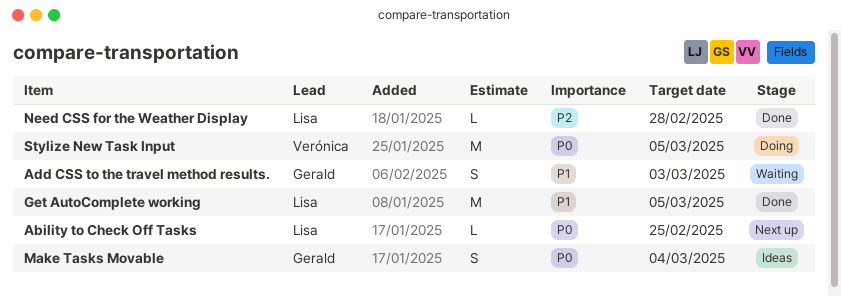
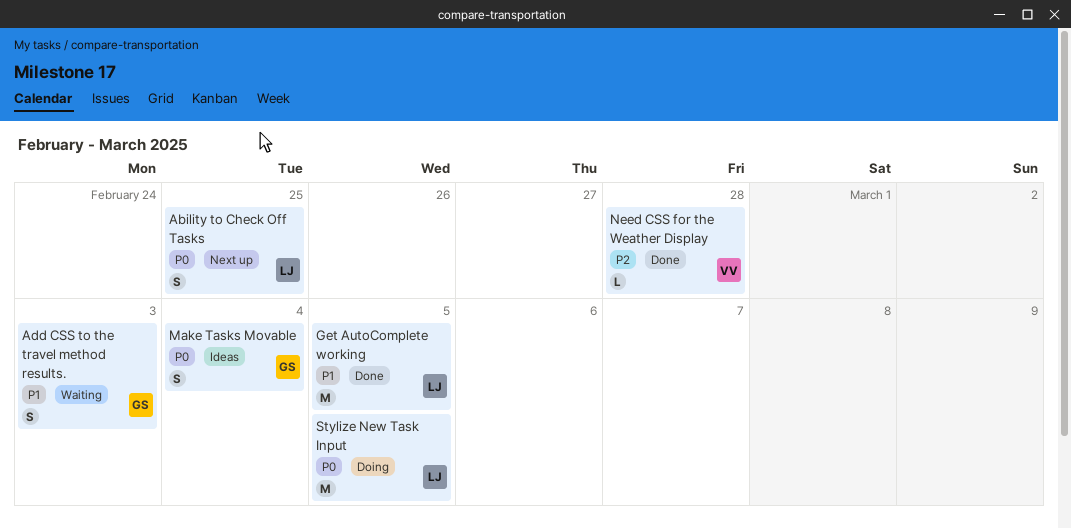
Ability to Check Off Tasks, estimate: L -> S
Need CSS for the Weather Display, owner: Lisa -> Verónica
Stylize New Task Input, owner: Verónica -> Lisa

